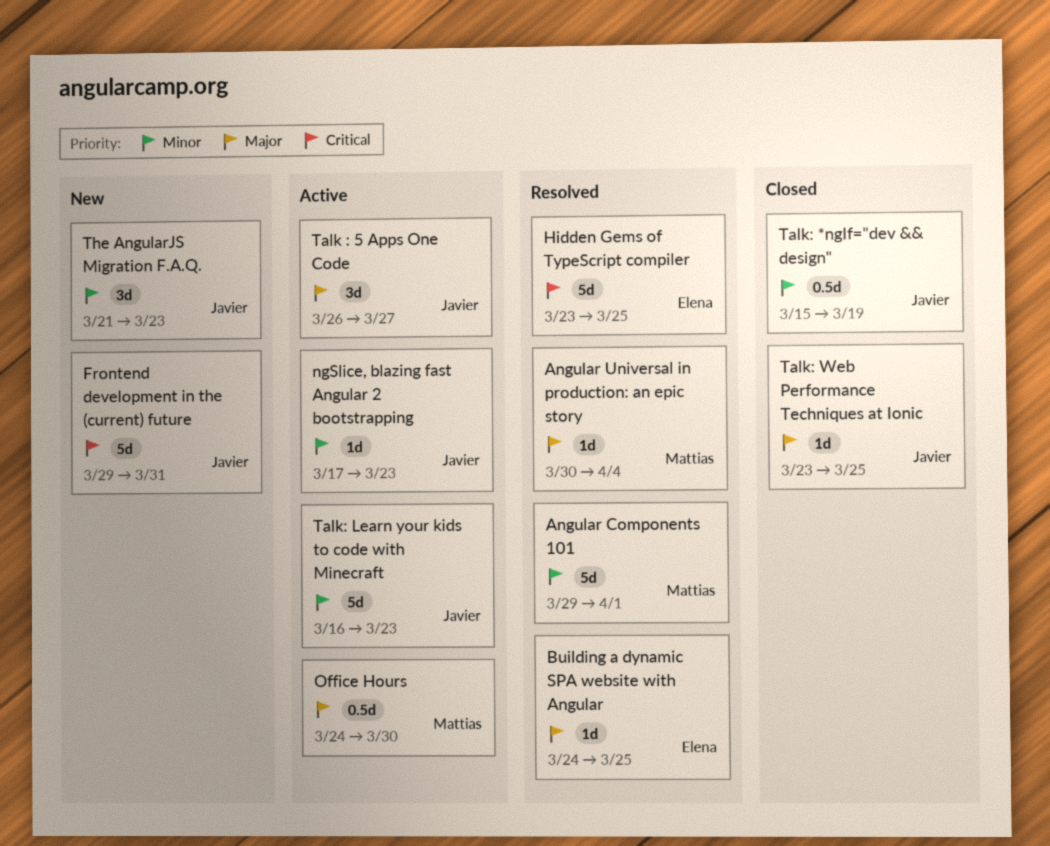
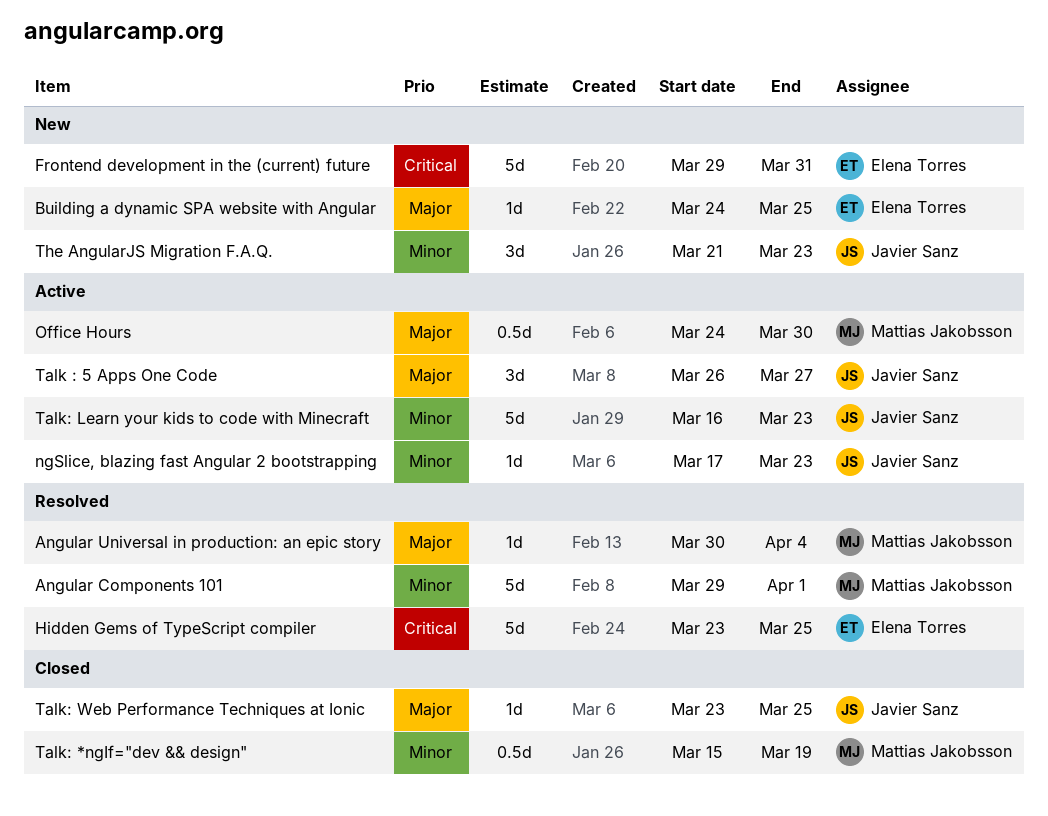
Building a dynamic SPA website with Angular, status: Resolved -> New
Frontend development in the (current) future, owner: Javier Sanz -> Elena Torres
Talk: *ngIf="dev && design", owner: Javier Sanz -> Mattias Jakobsson

